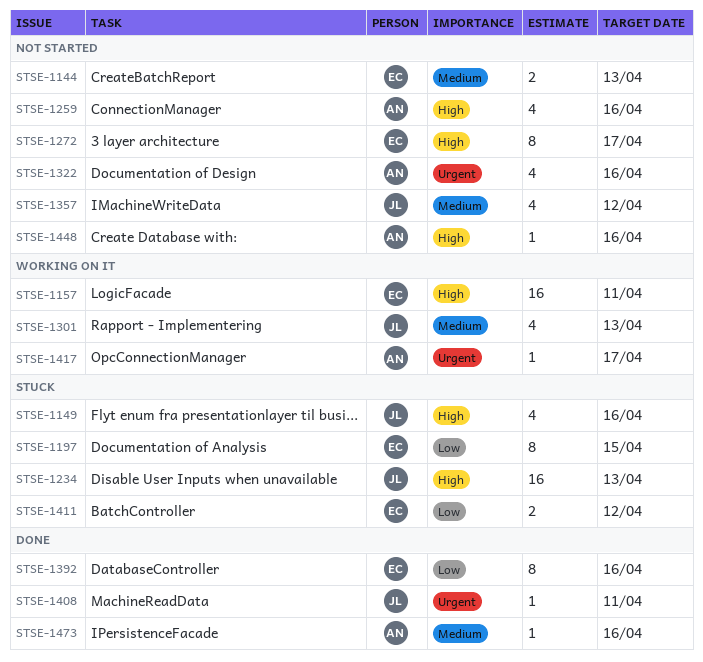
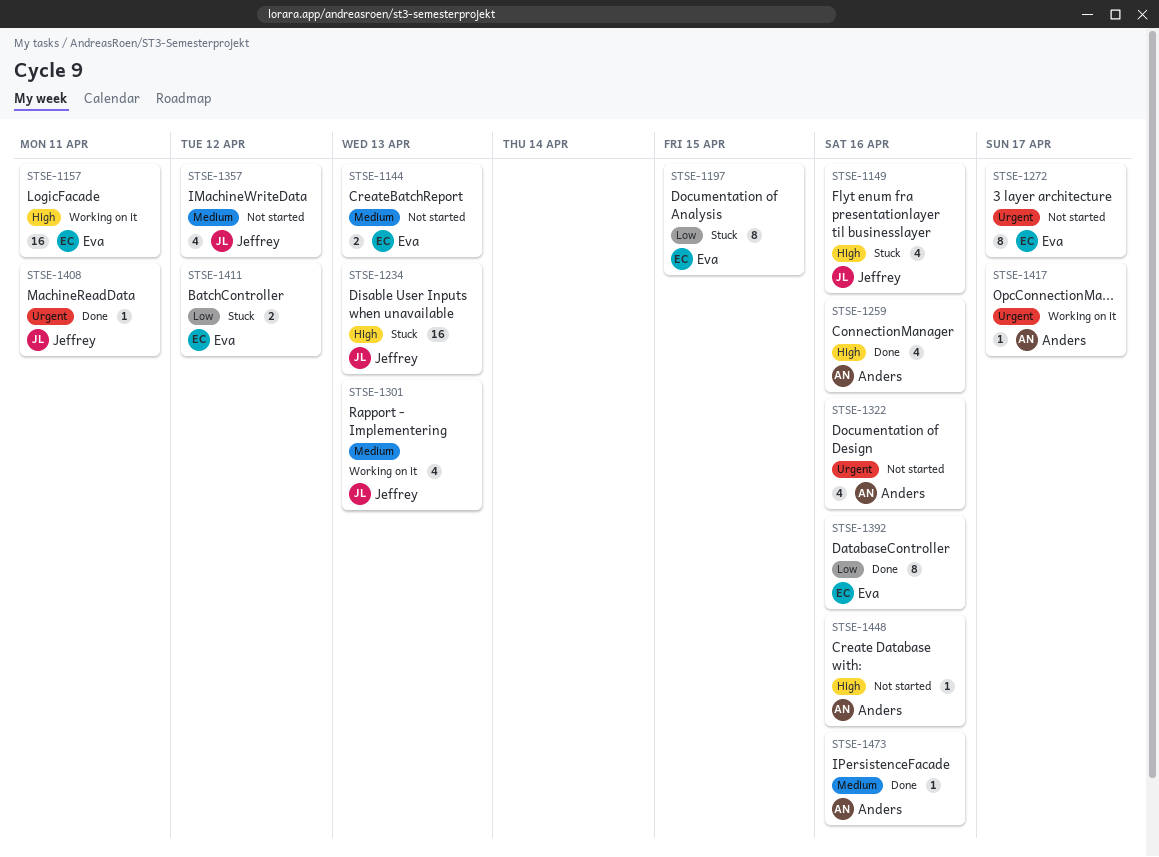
STSE-1259, status: Not started -> Done
STSE-1272, priority: High -> Urgent

